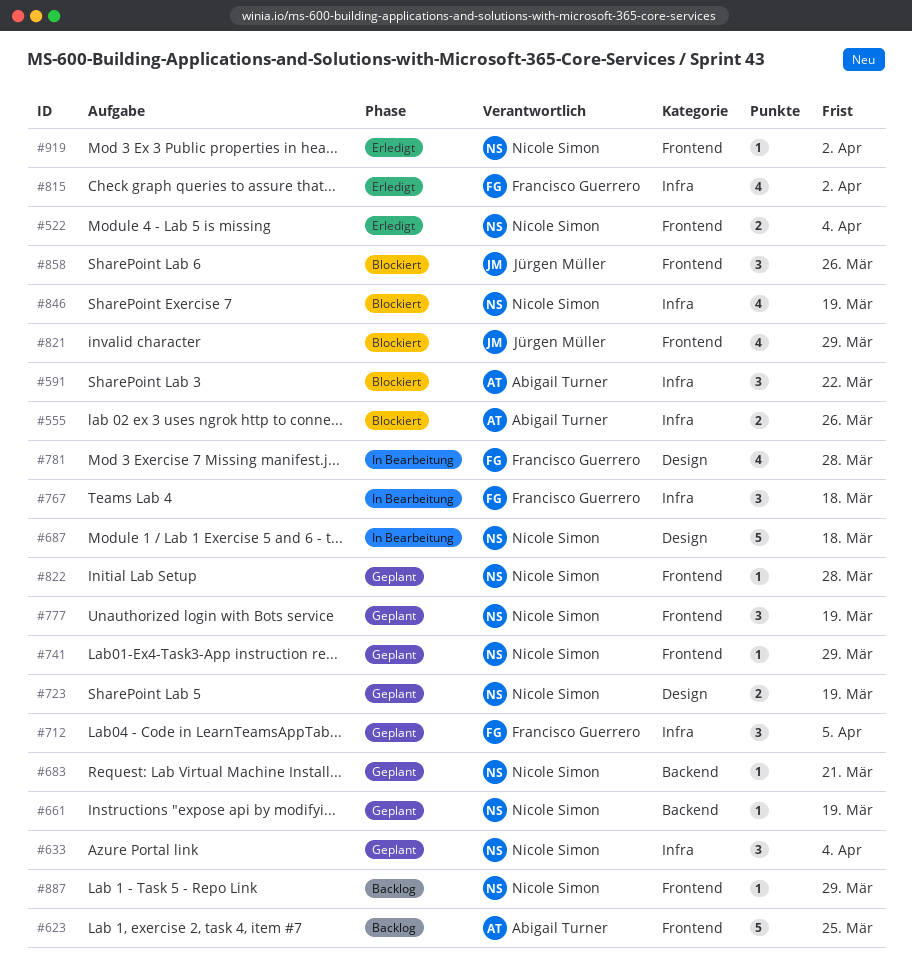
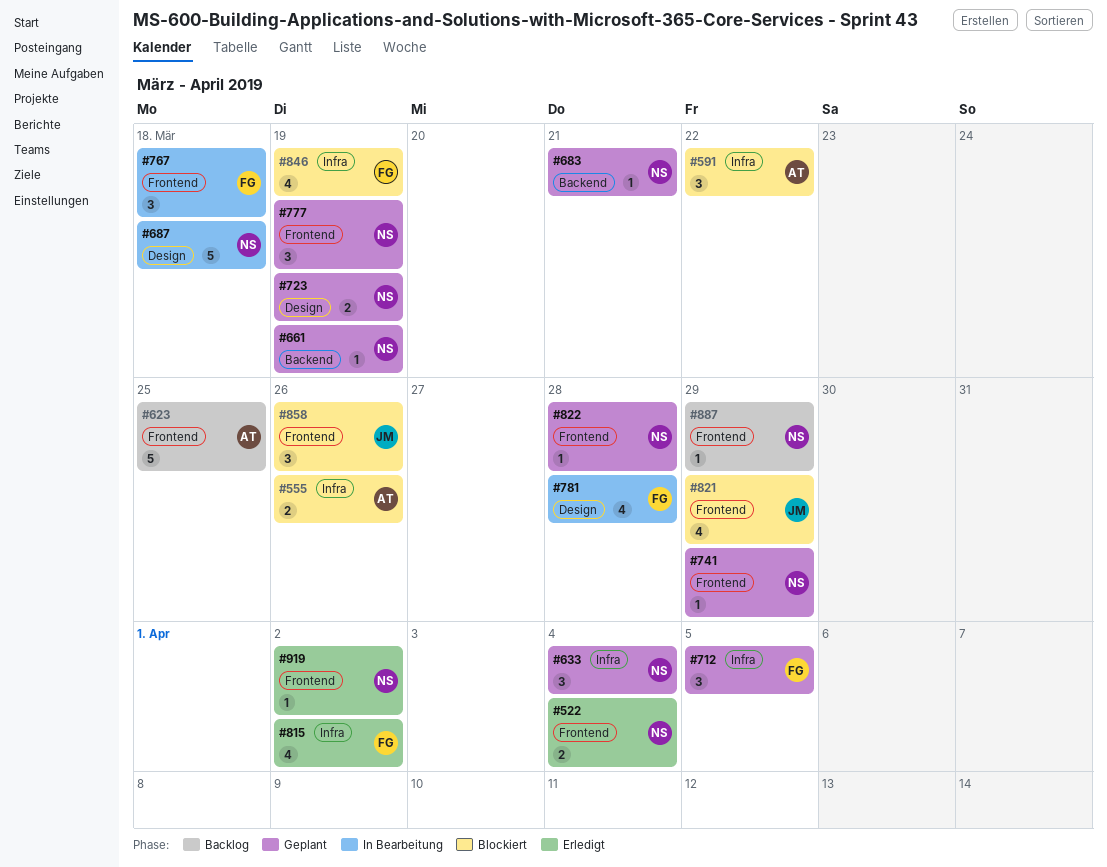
#767, label: Infra -> Frontend
#846, owner: Nicole Simon -> Francisco Guerrero

